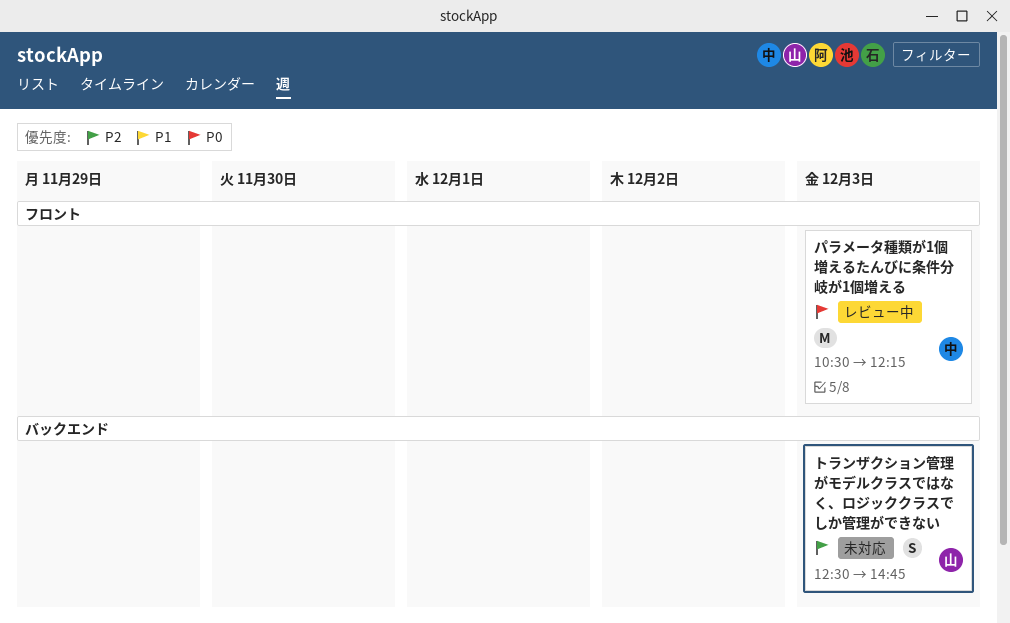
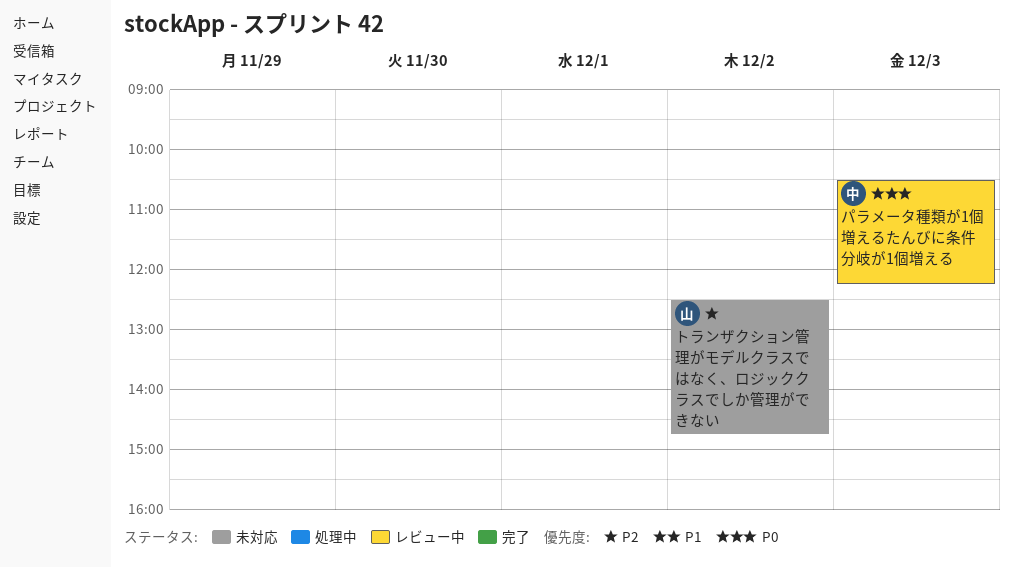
トランザクション管理がモデルクラスではなく、ロジッククラスでしか管理ができない, day: Dec 3 -> Dec 2

